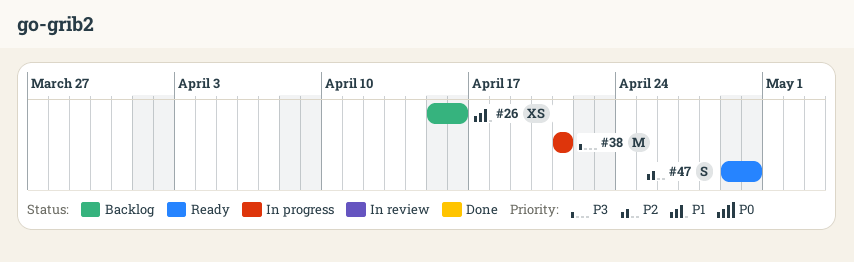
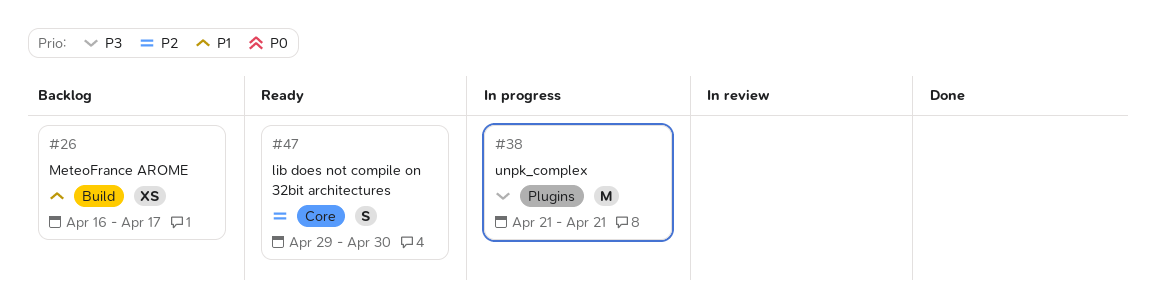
#26, start: Apr 15 -> Apr 16
#26, due: Apr 16 -> Apr 17

